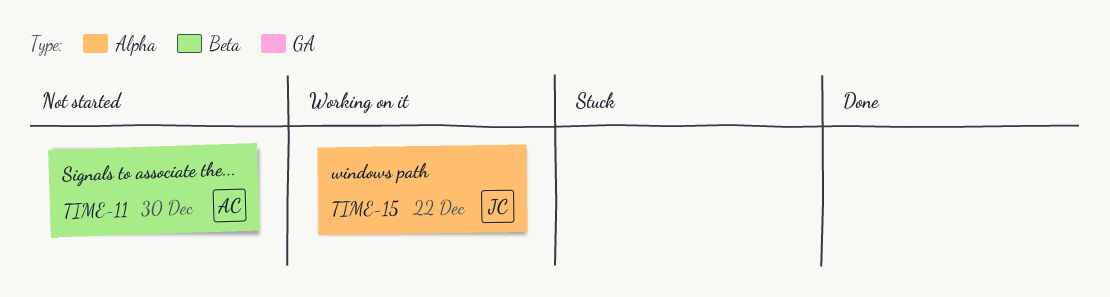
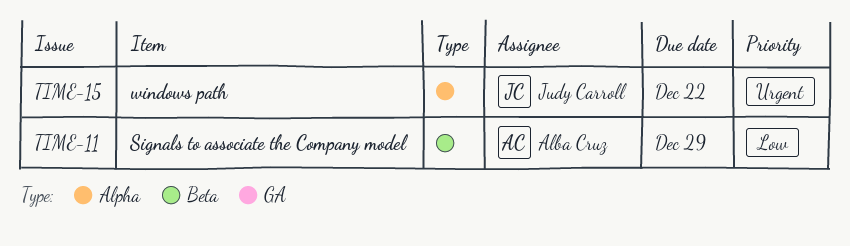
TIME-11, due: Dec 30 -> Dec 29

